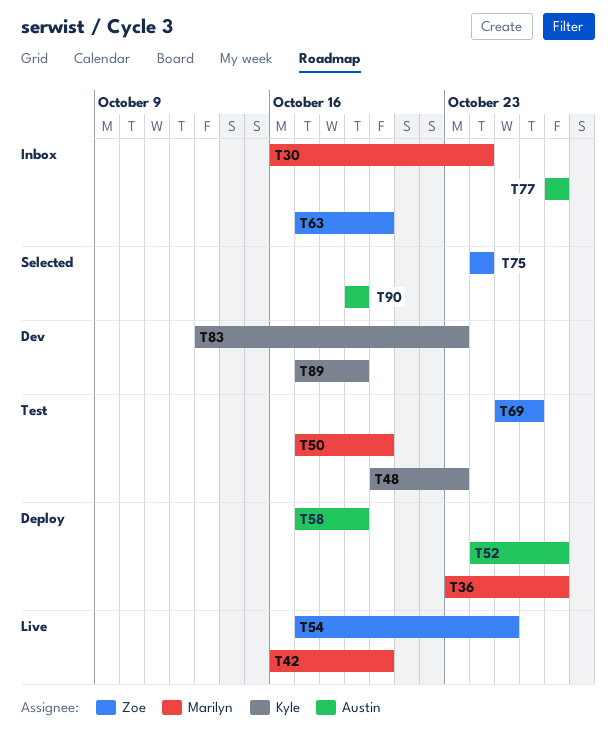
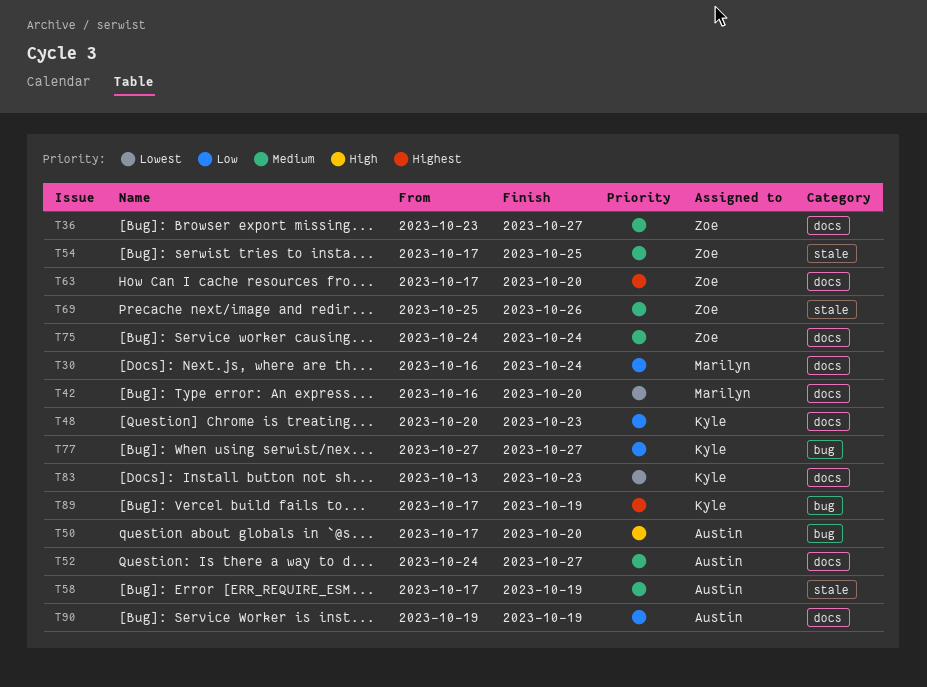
T36, owner: Marilyn -> Zoe
T50, owner: Marilyn -> Austin
T77, owner: Austin -> Kyle

